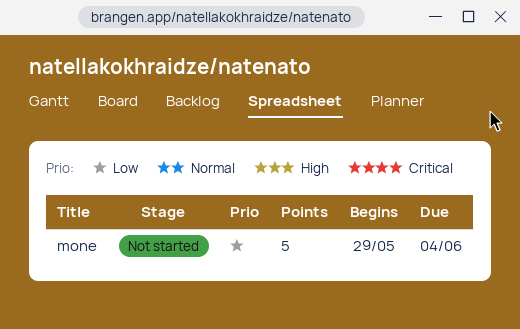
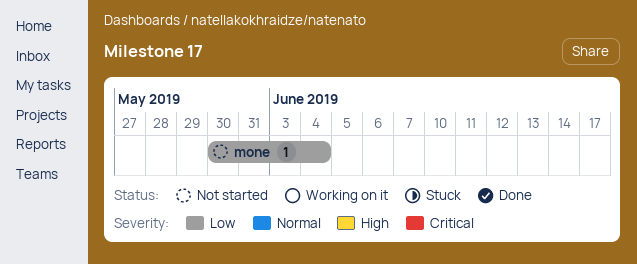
mone, estimate: 5 -> 1
mone, start: May 29 -> May 30

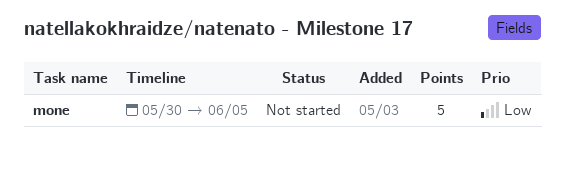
mone, estimate: 1 -> 5
mone, due: Jun 4 -> Jun 5

